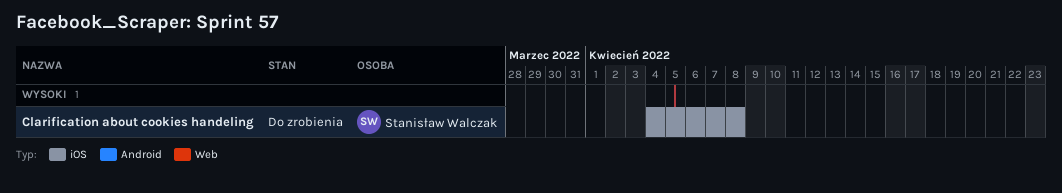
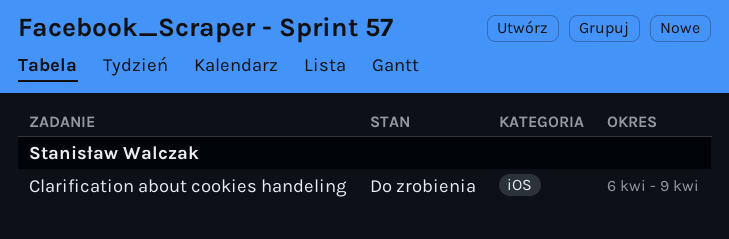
Clarification about cookies handeling, start: Apr 4 -> Apr 6
Clarification about cookies handeling, due: Apr 8 -> Apr 9

